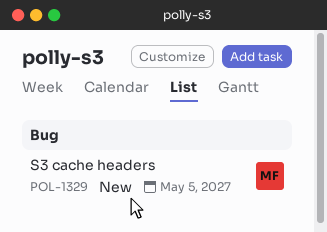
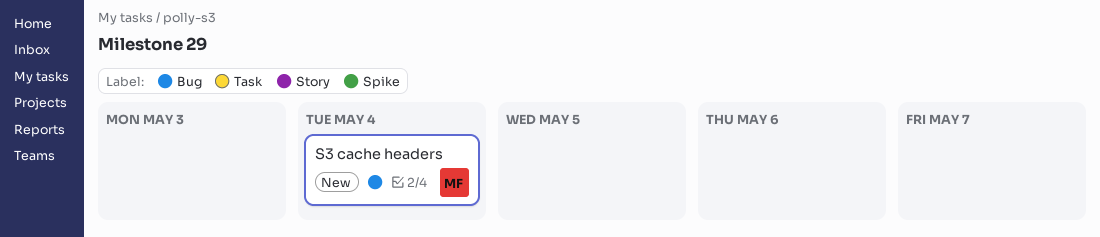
S3 cache headers, due: May 5 -> May 4

